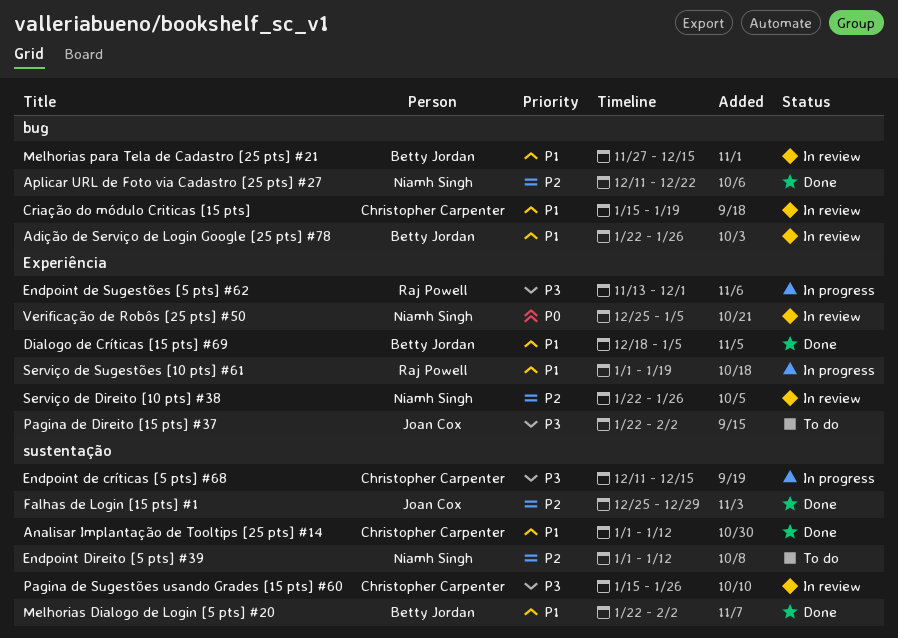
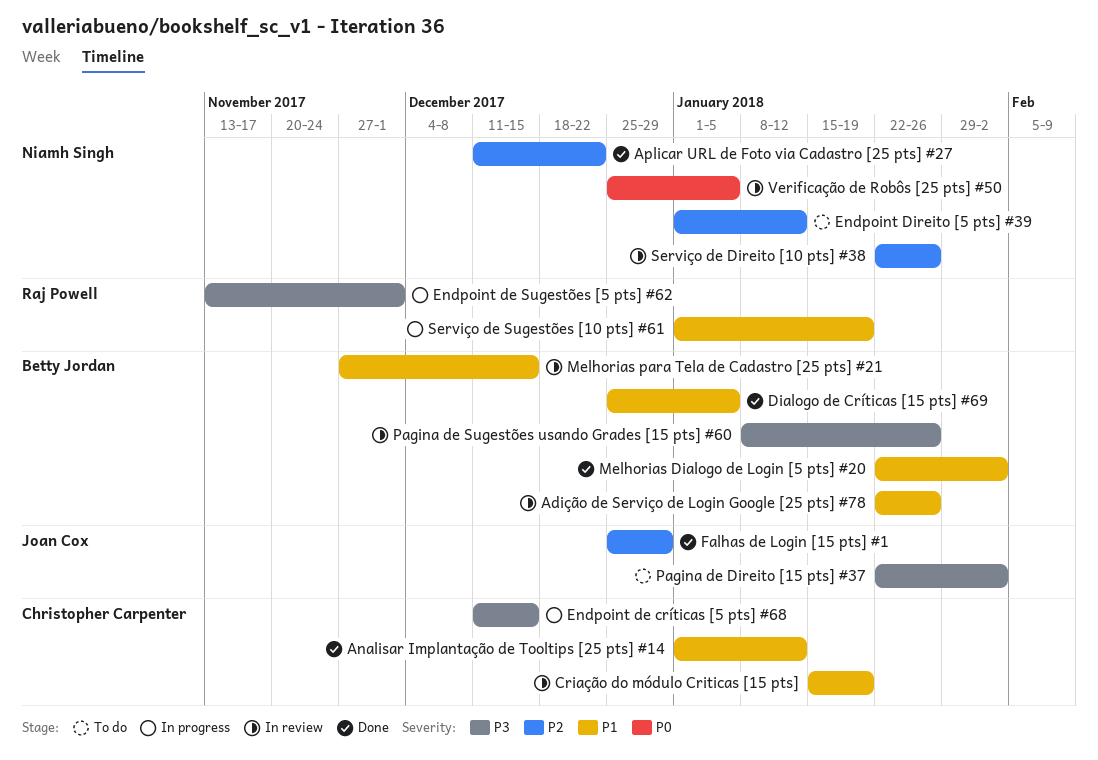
Dialogo de Críticas [15 pts] #69, start: Dec 18 -> Dec 25
Pagina de Sugestões usando Grades [15 pts] #60, owner: Christopher Carpenter -> Betty Jordan
Pagina de Sugestões usando Grades [15 pts] #60, start: Jan 15 -> Jan 8

